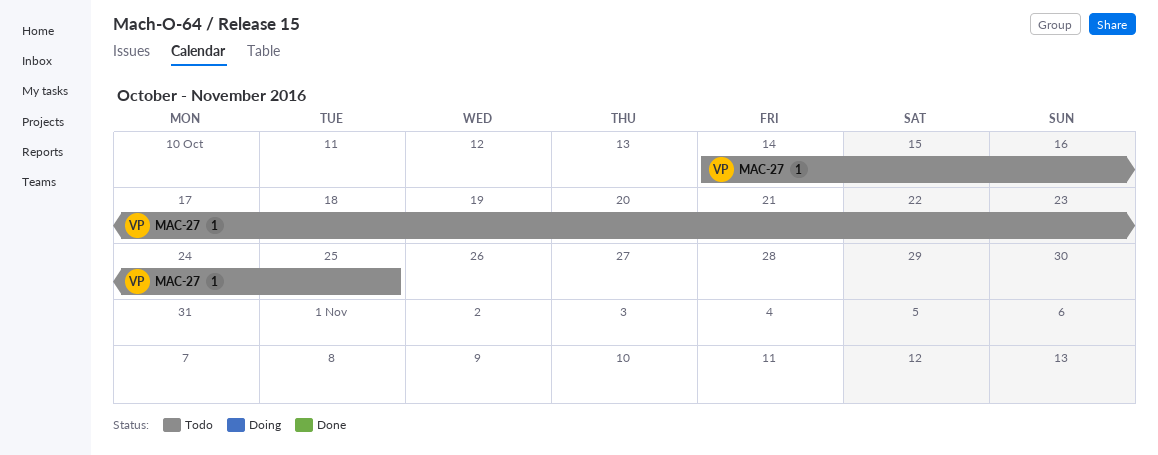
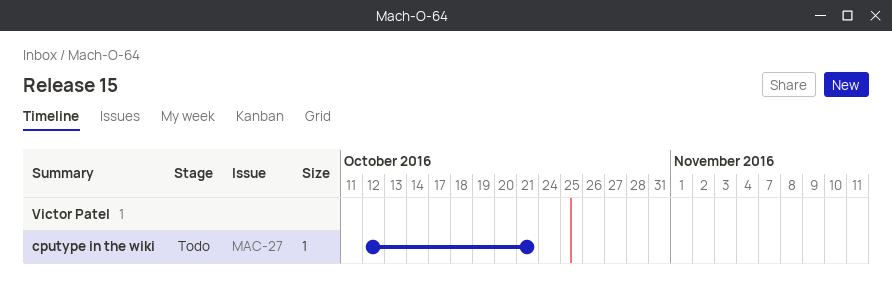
MAC-27, start: Oct 14 -> Oct 12
MAC-27, due: Oct 25 -> Oct 21

